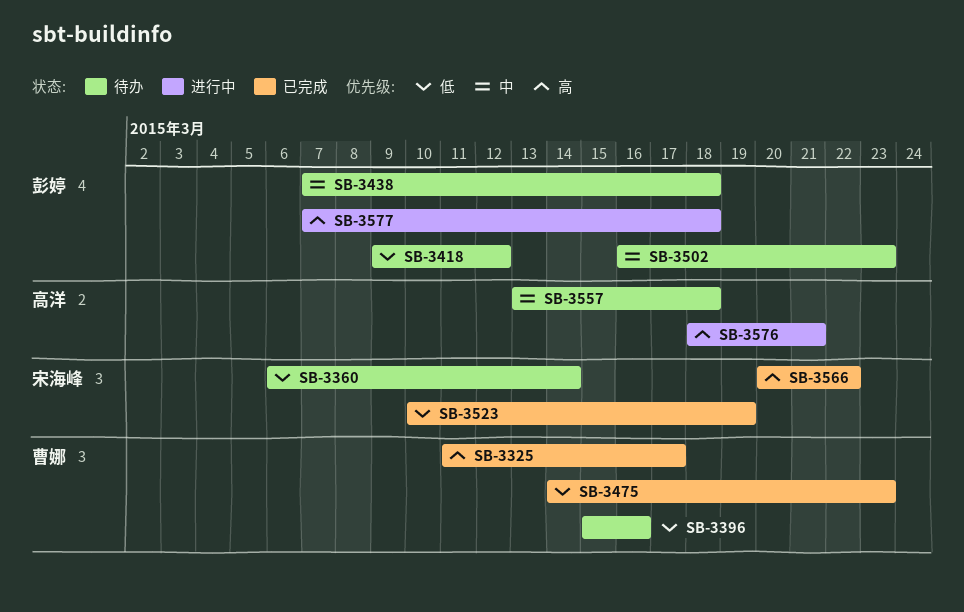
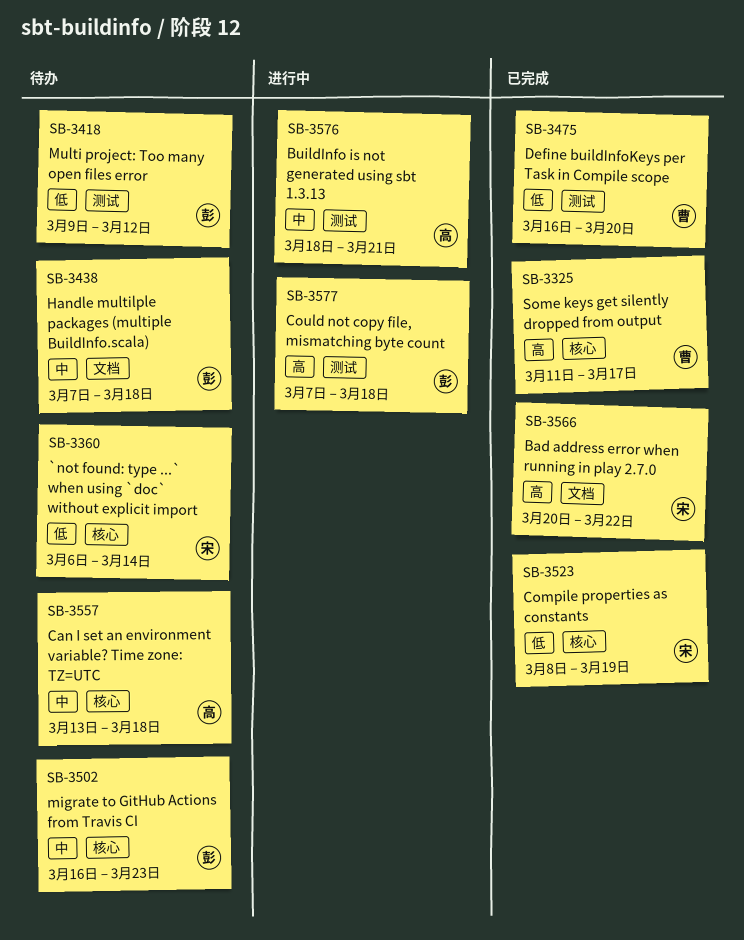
SB-3396: present -> none
SB-3475, start: Mar 14 -> Mar 16
SB-3475, due: Mar 23 -> Mar 20
SB-3523, start: Mar 10 -> Mar 8
SB-3576, priority: 高 -> 中

